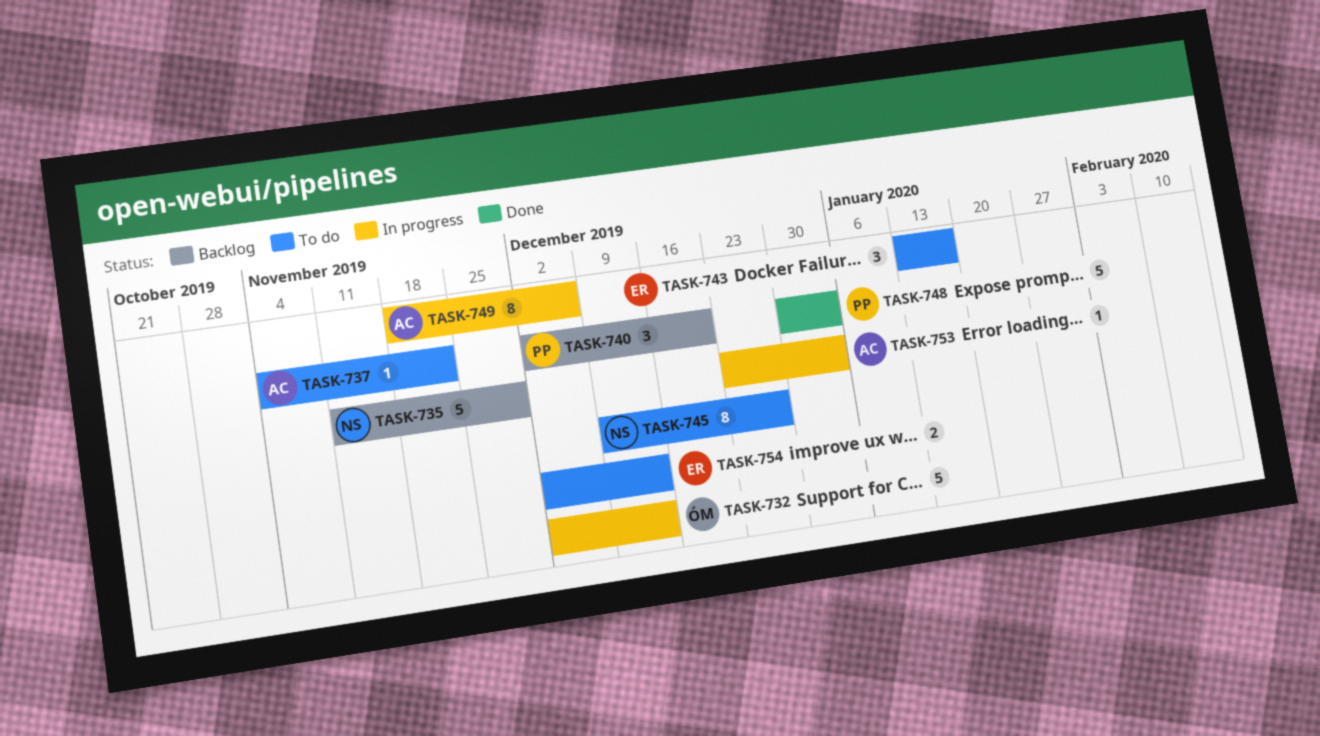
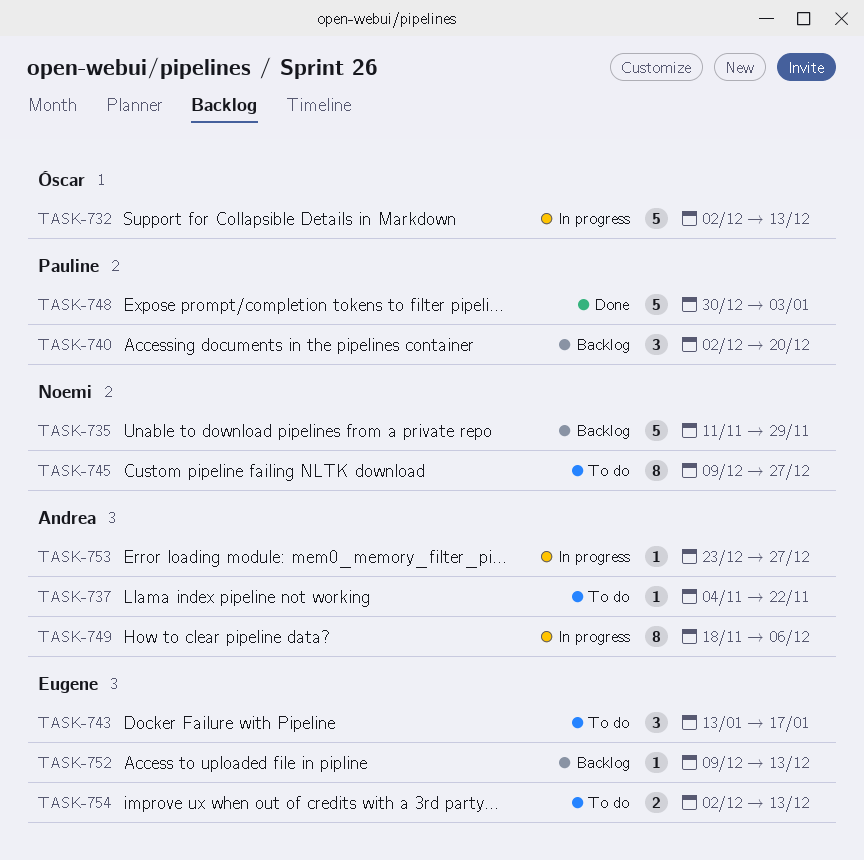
TASK-752: none -> present
TASK-753, due: Jan 3 -> Dec 27

